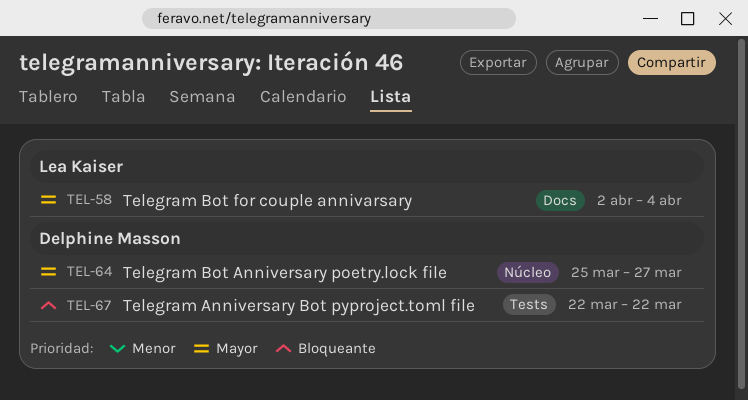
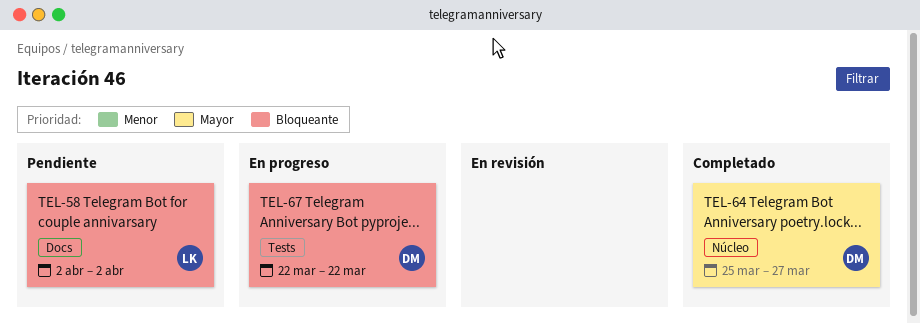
TEL-58, priority: Mayor -> Bloqueante
TEL-58, due: Apr 4 -> Apr 2

